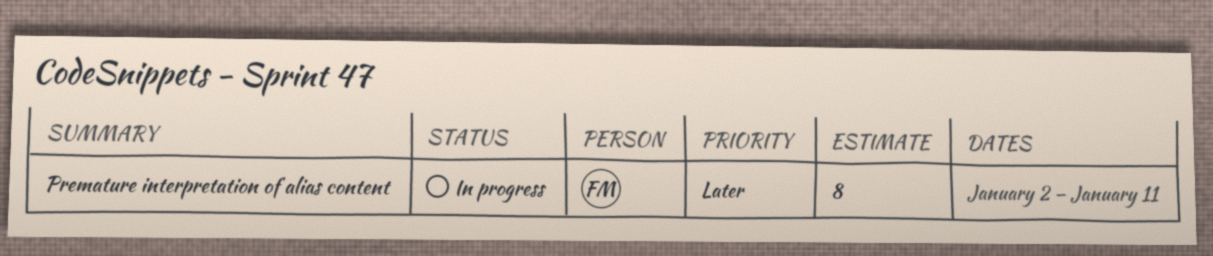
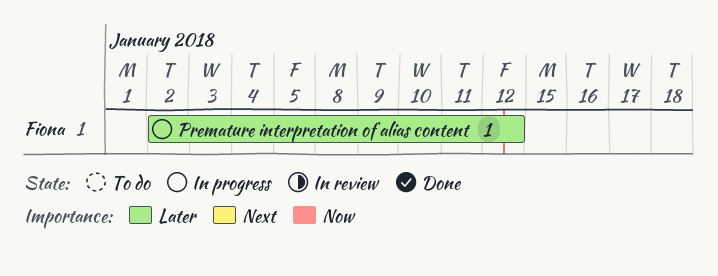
Premature interpretation of alias content, estimate: 8 -> 1
Premature interpretation of alias content, due: Jan 11 -> Jan 12

